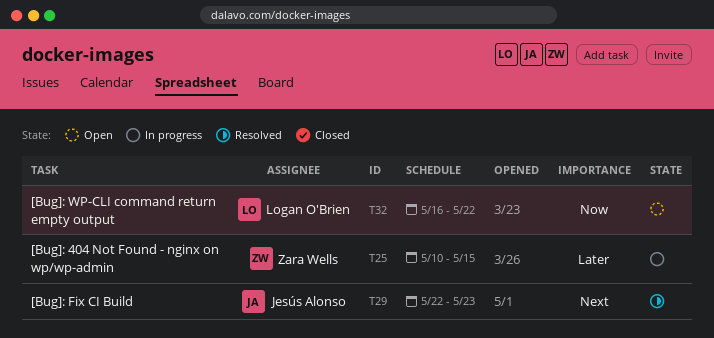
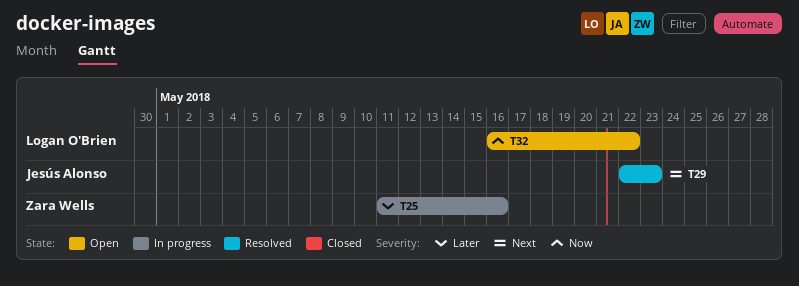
T25, start: May 10 -> May 11
T25, due: May 15 -> May 16

